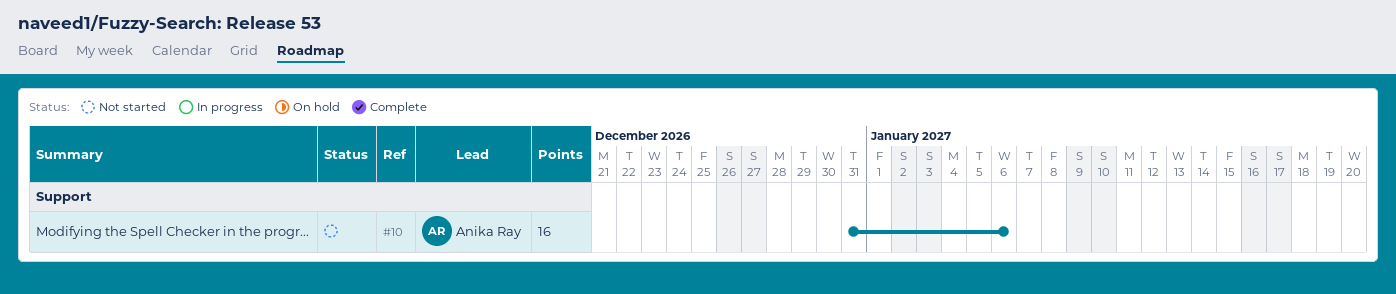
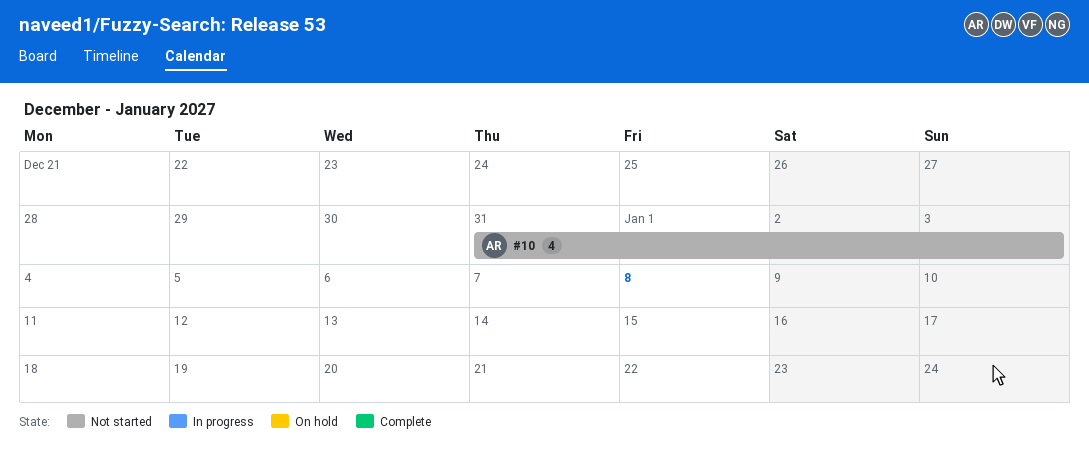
#10, estimate: 16 -> 4
#10, due: Jan 6 -> Jan 3

